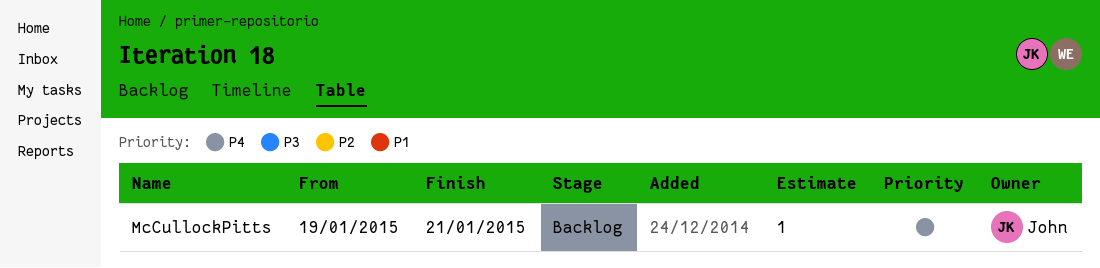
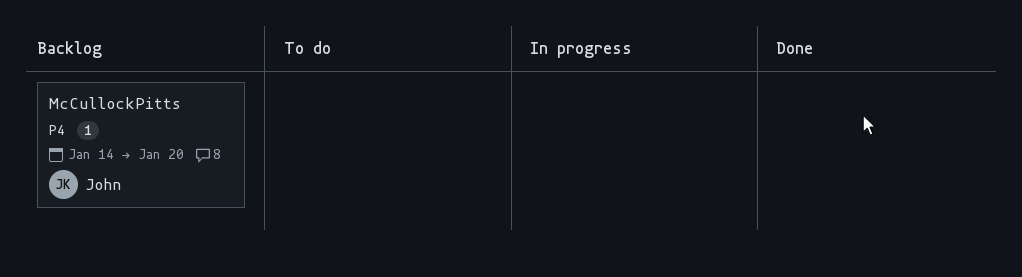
McCullockPitts, start: Jan 19 -> Jan 14
McCullockPitts, due: Jan 21 -> Jan 20

